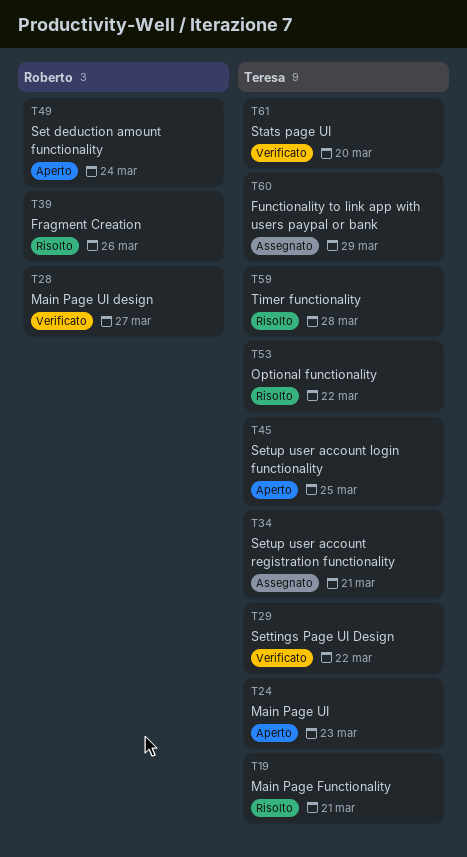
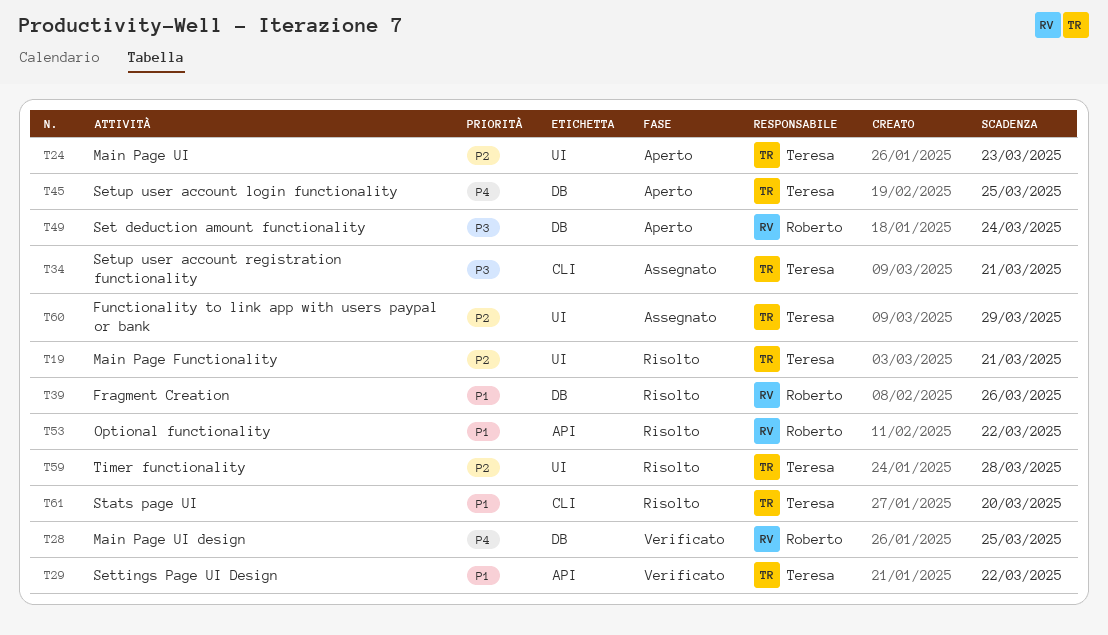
T28, due: Mar 27 -> Mar 25
T53, owner: Teresa -> Roberto
T61, status: Verificato -> Risolto

